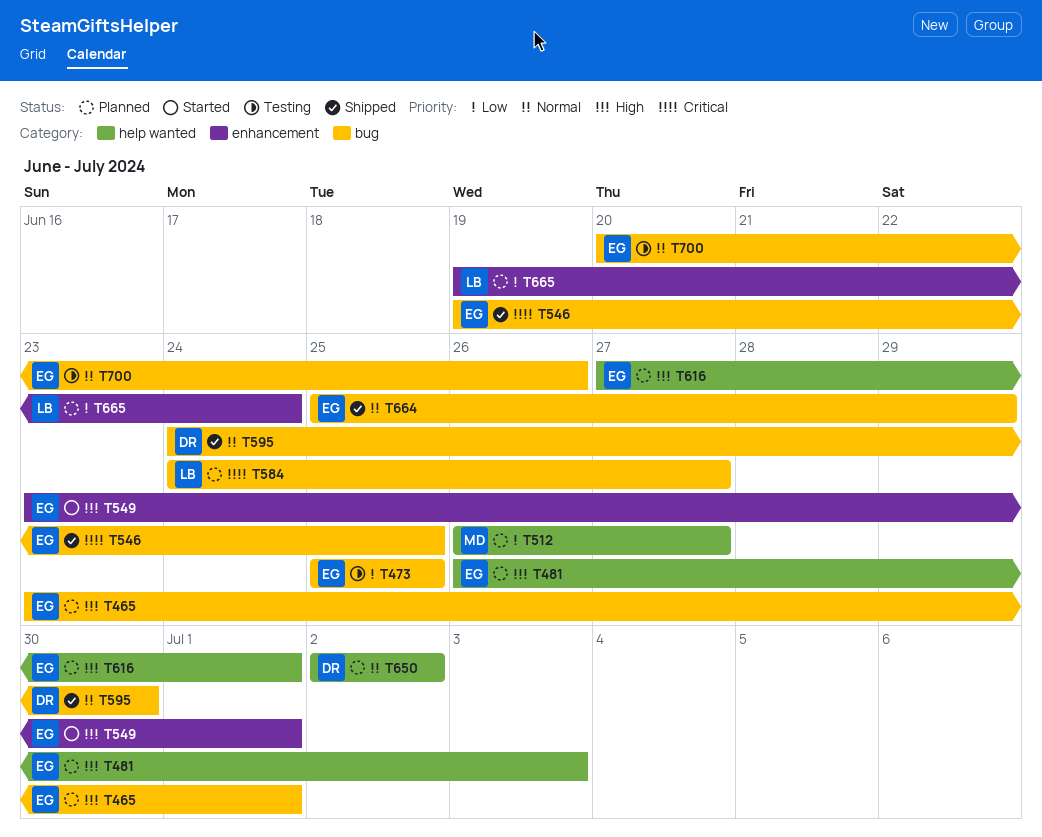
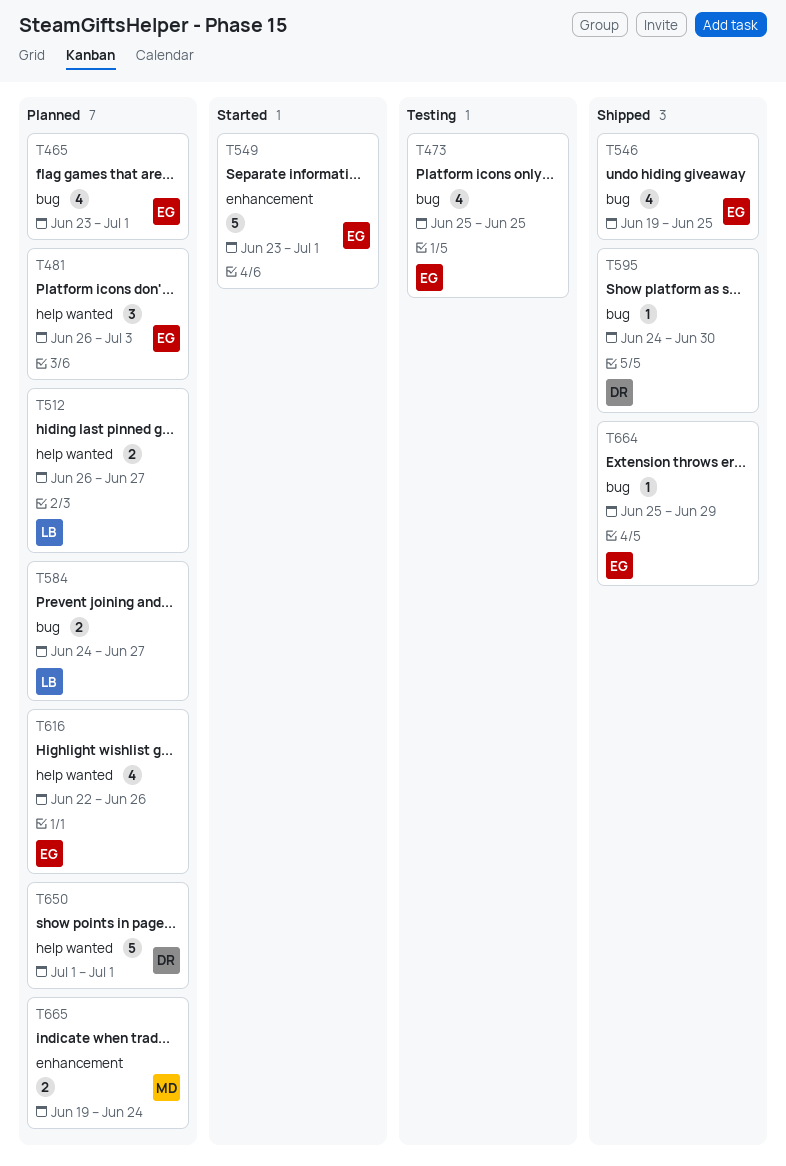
T512, owner: MD -> LB
T616, start: Jun 27 -> Jun 22
T616, due: Jul 1 -> Jun 26
T650, start: Jul 2 -> Jul 1
T650, due: Jul 2 -> Jul 1
T665, owner: LB -> MD
T700: present -> none

